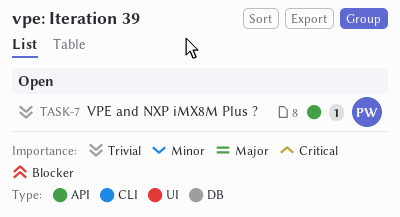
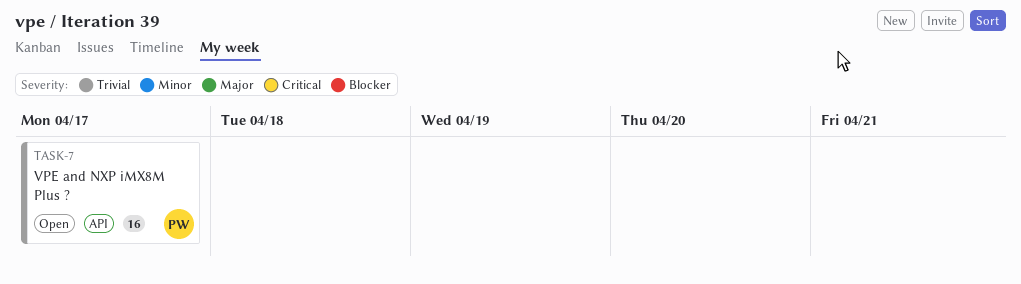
TASK-7, estimate: 1 -> 16

